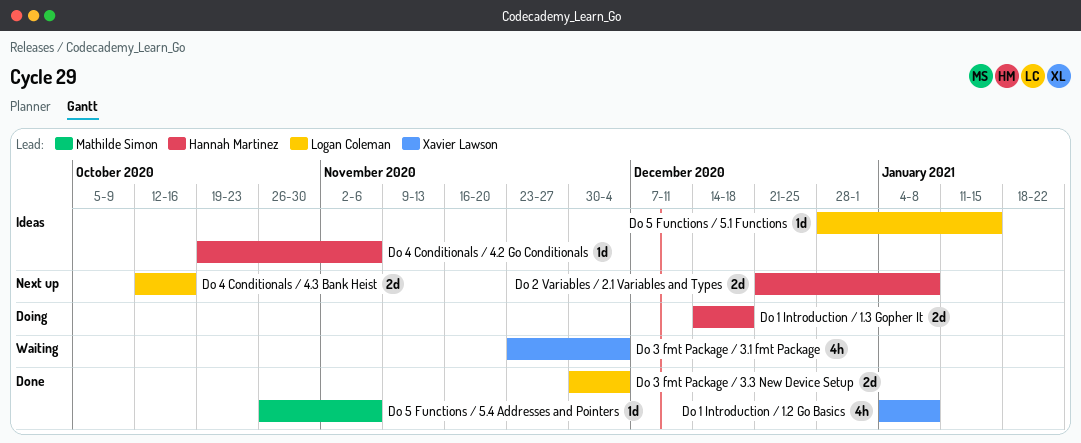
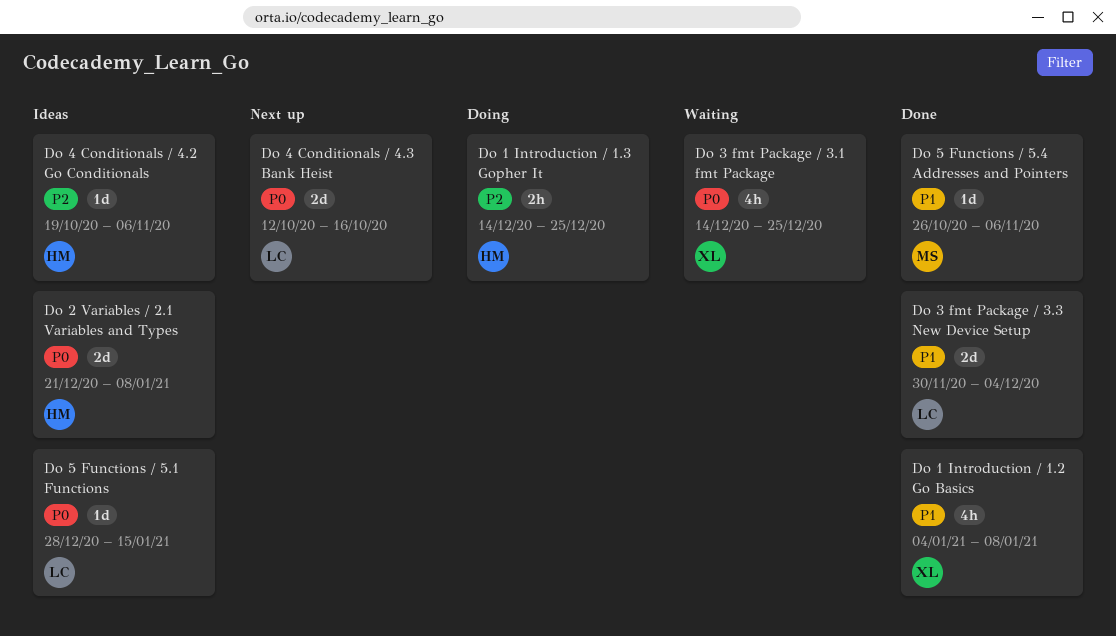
Do 1 Introduction / 1.3 Gopher It, estimate: 2d -> 2h
Do 1 Introduction / 1.3 Gopher It, due: Dec 18 -> Dec 25
Do 2 Variables / 2.1 Variables and Types, status: Next up -> Ideas
Do 3 fmt Package / 3.1 fmt Package, start: Nov 23 -> Dec 14
Do 3 fmt Package / 3.1 fmt Package, due: Dec 4 -> Dec 25

